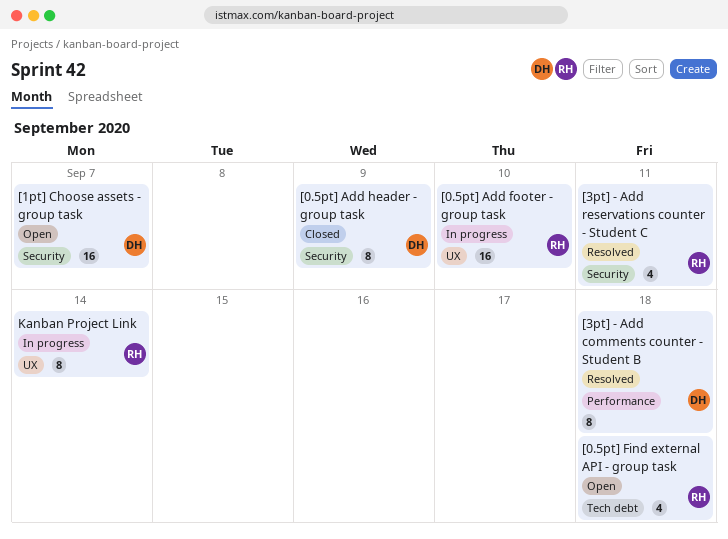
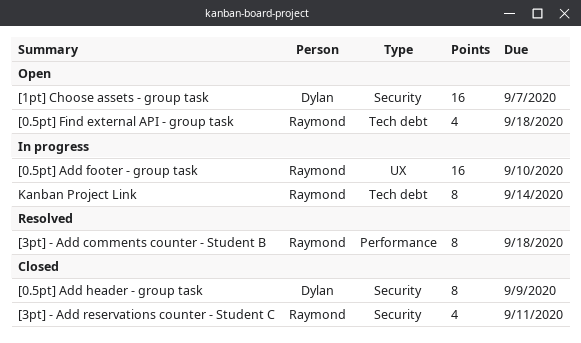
[3pt] - Add comments counter - Student B, owner: Dylan -> Raymond
[3pt] - Add reservations counter - Student C, status: Resolved -> Closed
Kanban Project Link, label: UX -> Tech debt

